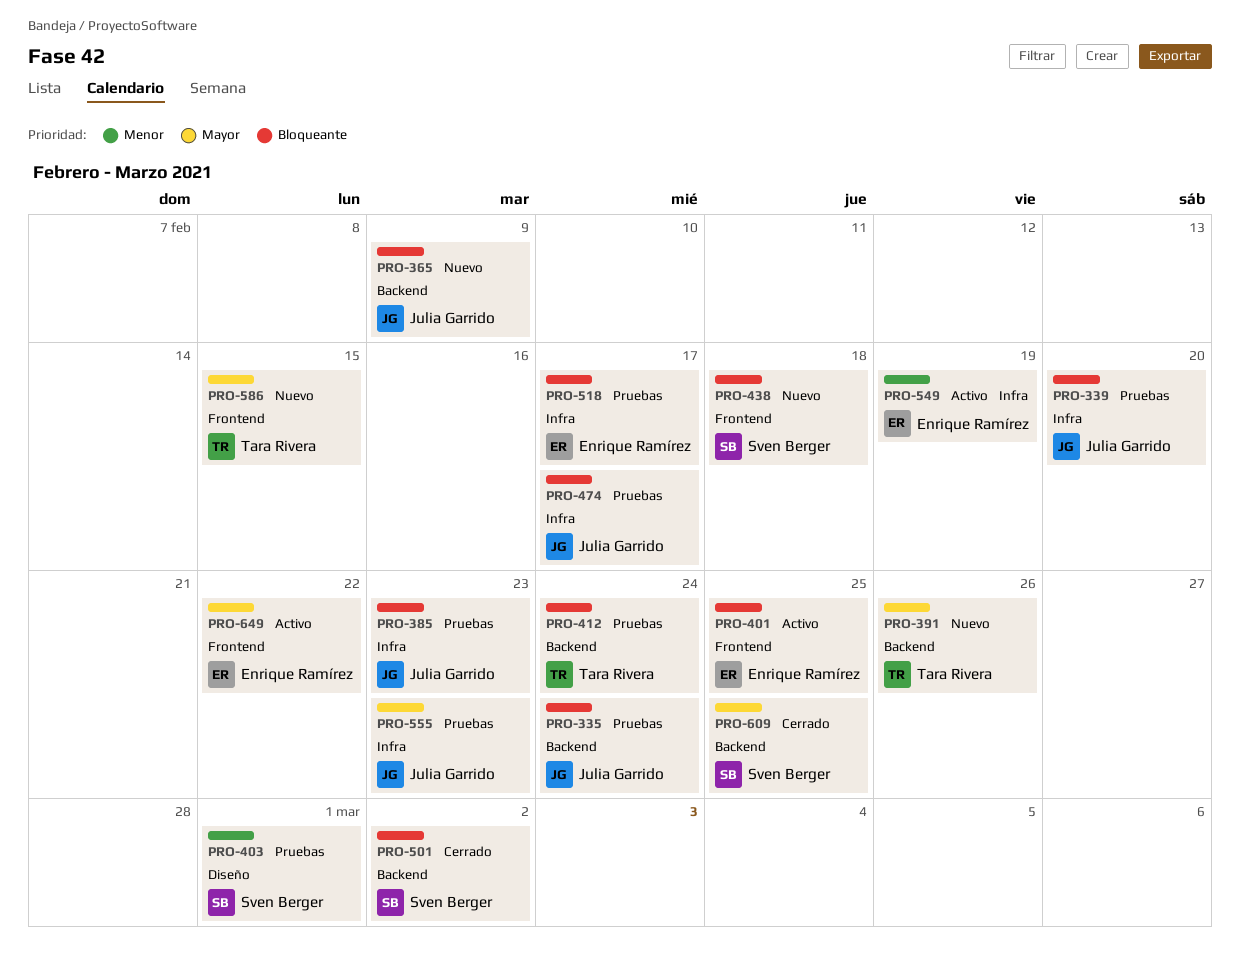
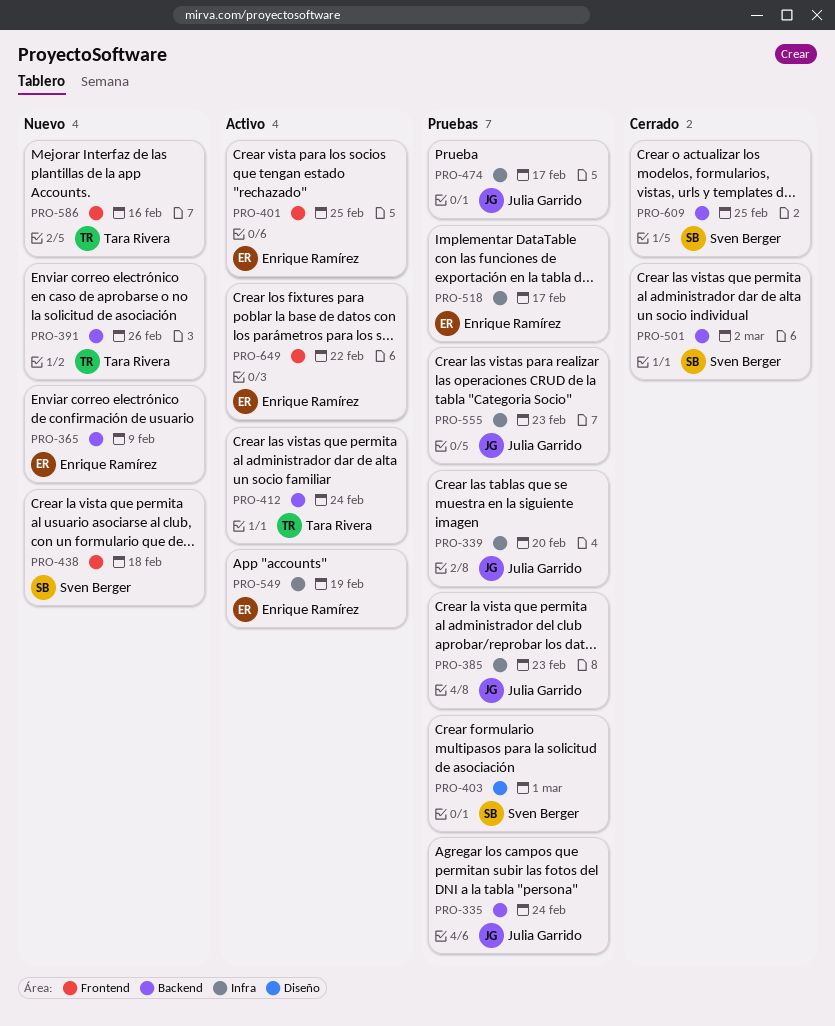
PRO-365, owner: Julia Garrido -> Enrique Ramírez
PRO-412, status: Pruebas -> Activo
PRO-586, due: Feb 15 -> Feb 16

